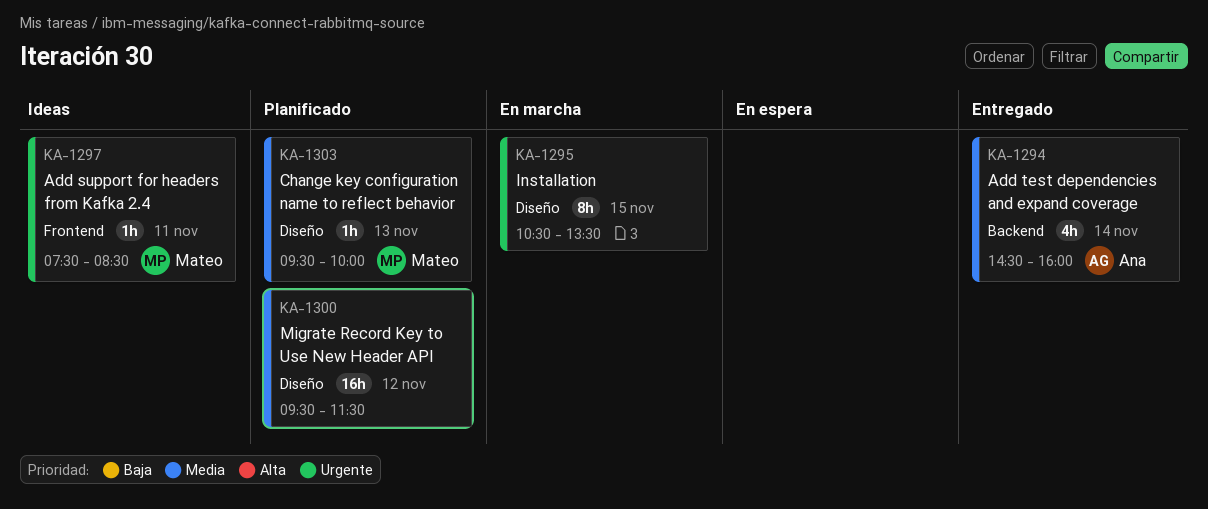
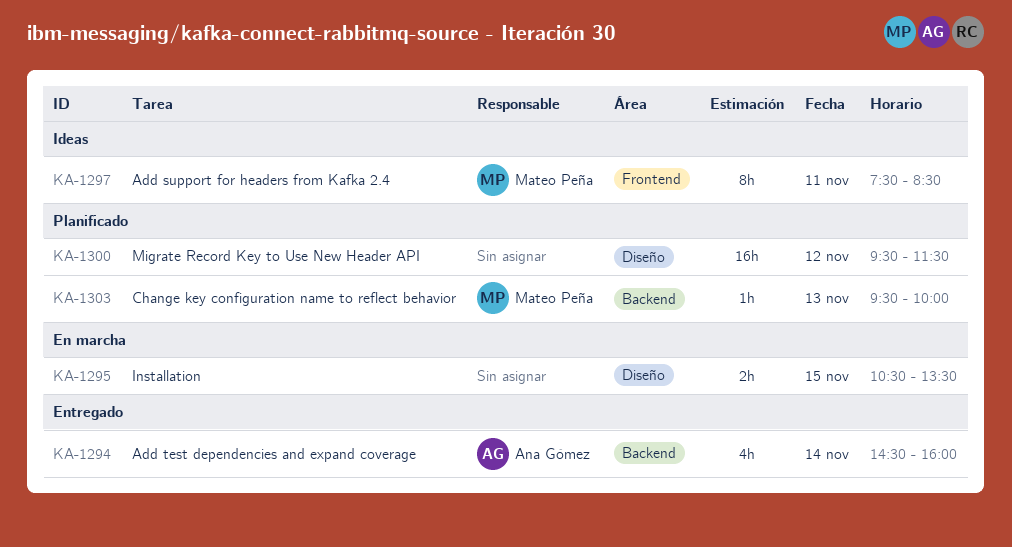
KA-1295, estimate: 8h -> 2h
KA-1297, estimate: 1h -> 8h
KA-1303, label: Diseño -> Backend

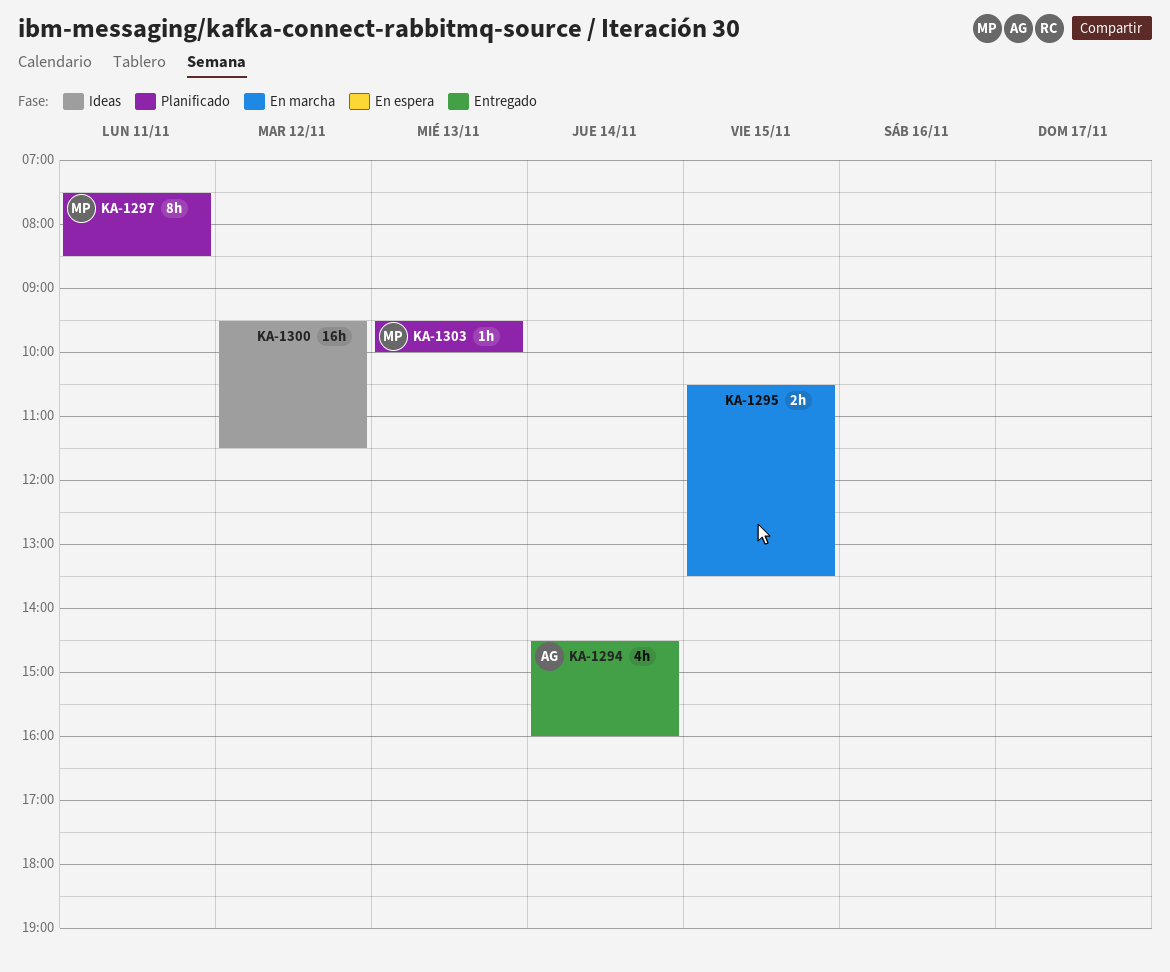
KA-1297, status: Ideas -> Planificado
KA-1300, status: Planificado -> Ideas

